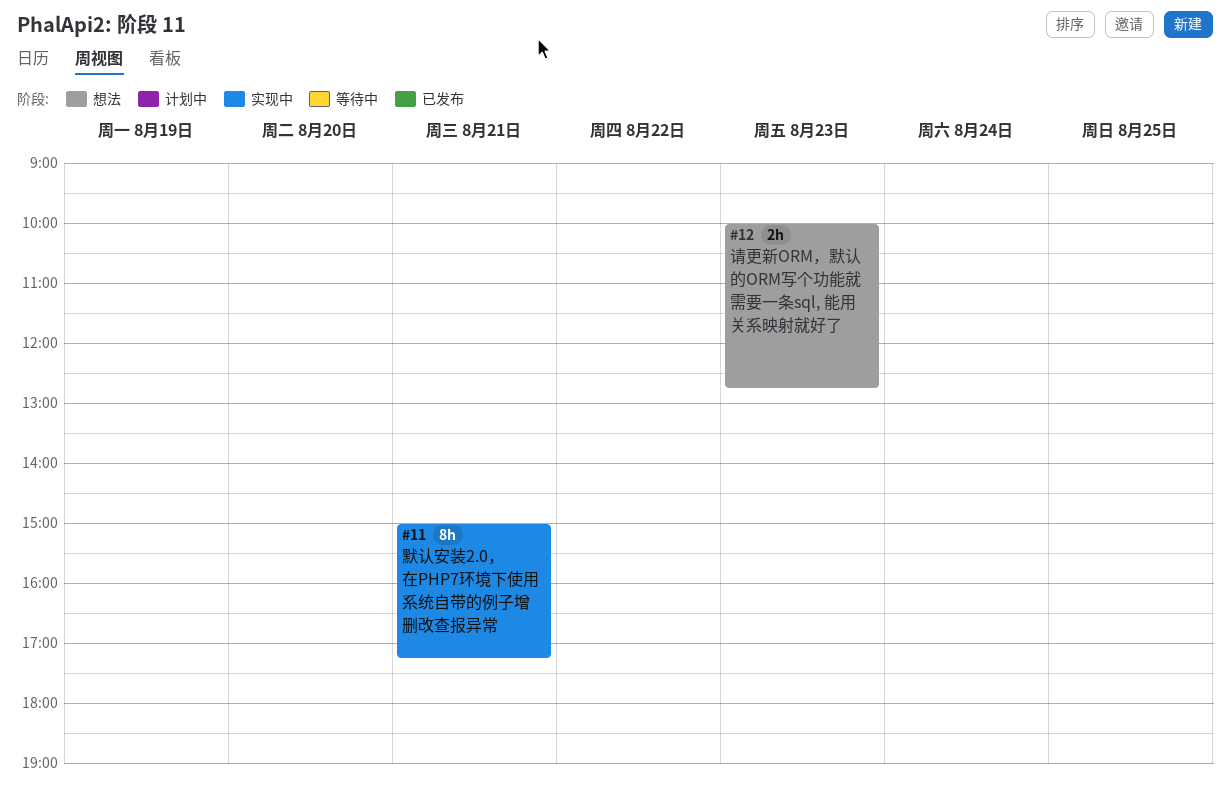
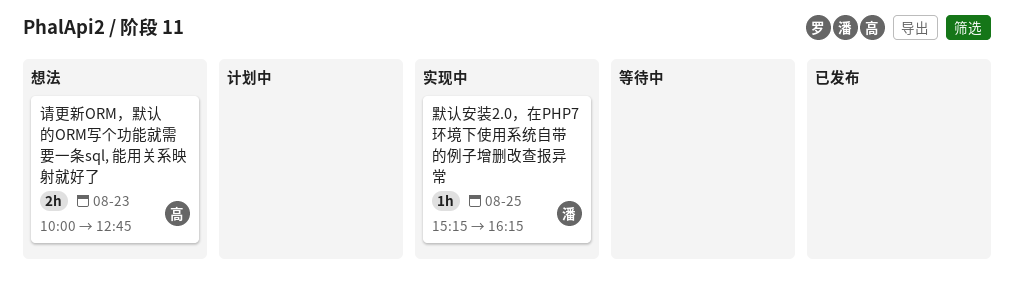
默认安装2.0，在PHP7环境下使用系统自带的例子增删改查报异常, estimate: 8h -> 1h
默认安装2.0，在PHP7环境下使用系统自带的例子增删改查报异常, day: Aug 21 -> Aug 25
默认安装2.0，在PHP7环境下使用系统自带的例子增删改查报异常, begins: 15:00 -> 15:15
默认安装2.0，在PHP7环境下使用系统自带的例子增删改查报异常, ends: 17:15 -> 16:15

